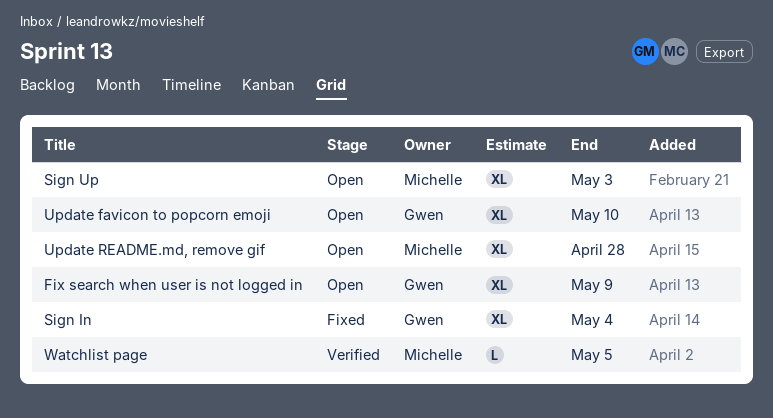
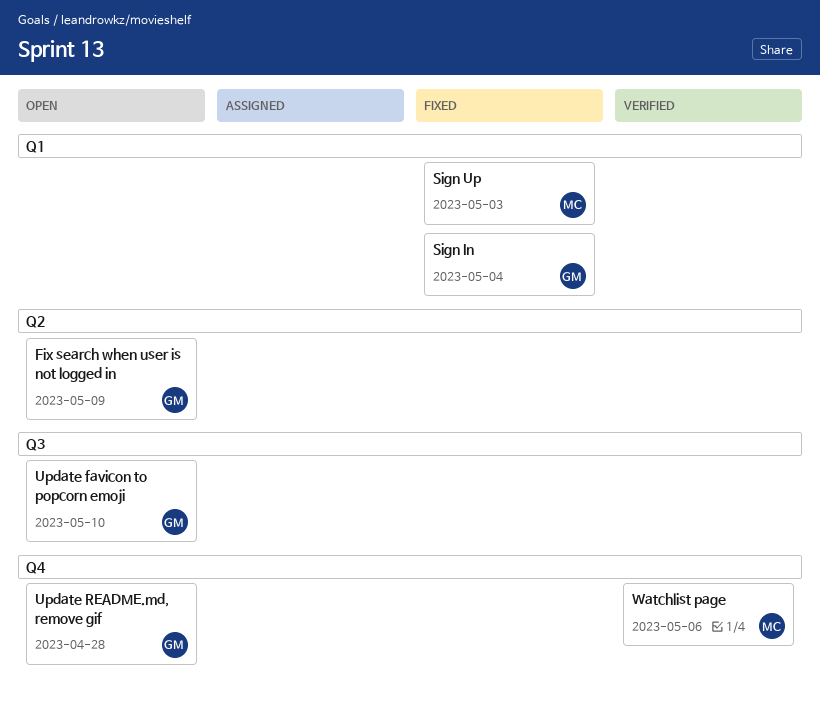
Sign Up, status: Open -> Fixed
Update README.md, remove gif, owner: Michelle -> Gwen
Watchlist page, due: May 5 -> May 6

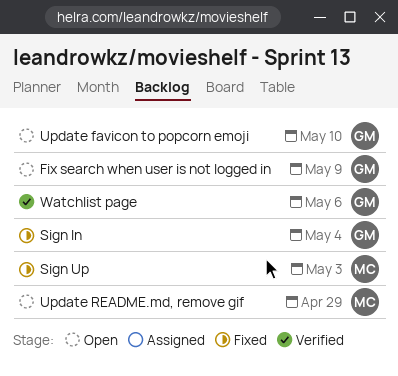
Update README.md, remove gif, owner: GM -> MC
Update README.md, remove gif, due: Apr 28 -> Apr 29
Watchlist page, owner: MC -> GM

